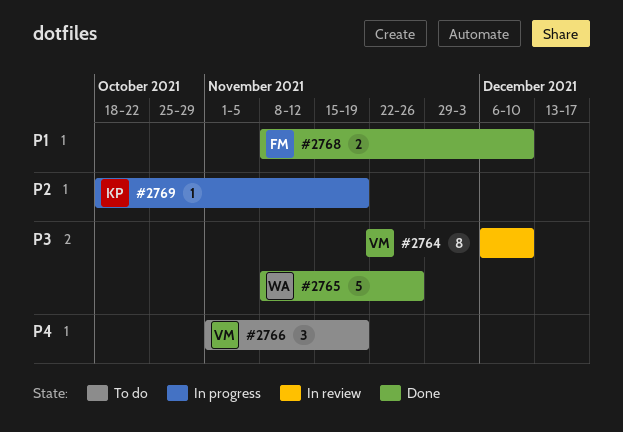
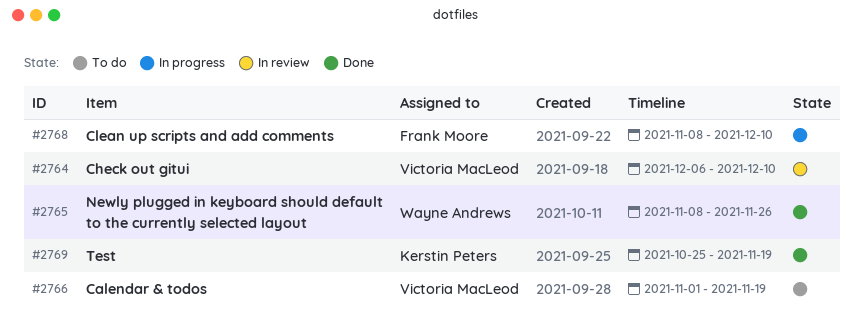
#2768, status: Done -> In progress
#2769, status: In progress -> Done
#2769, start: Oct 18 -> Oct 25

